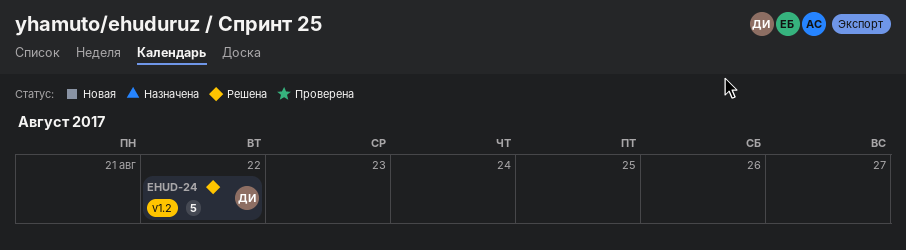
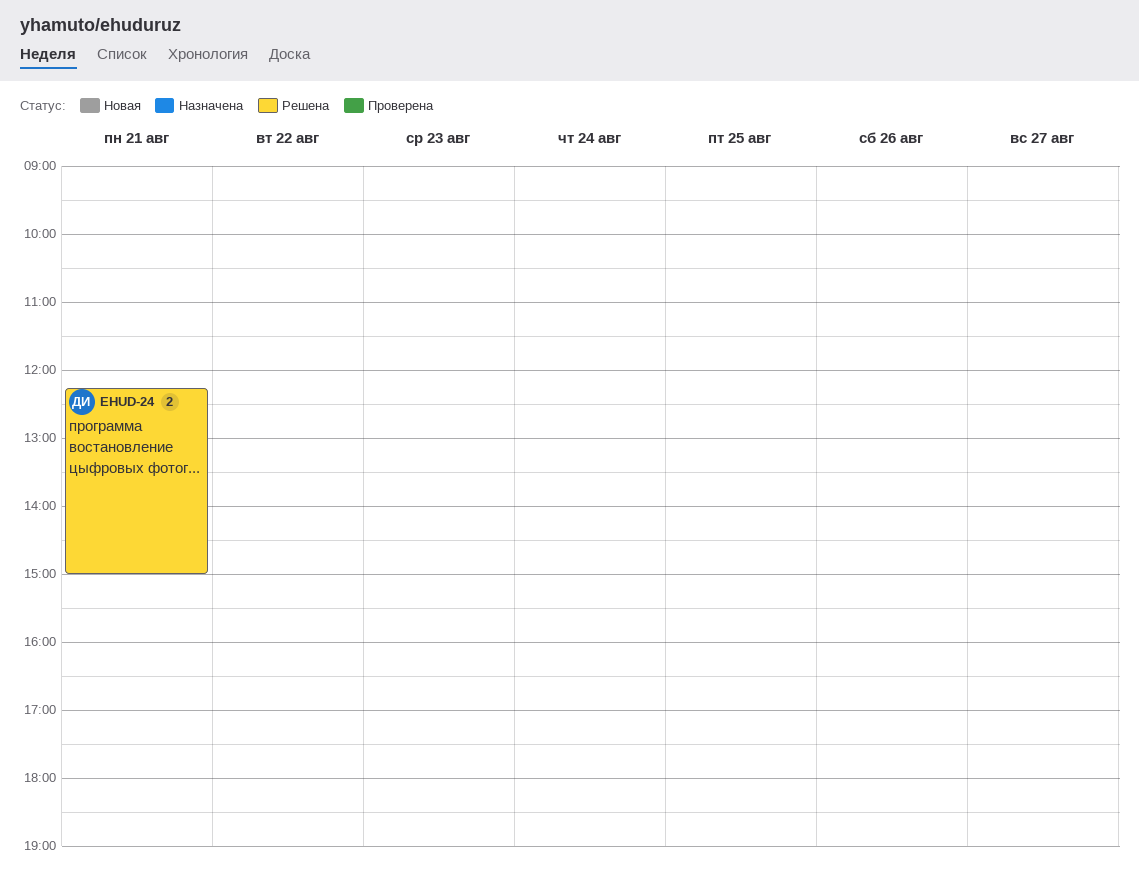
EHUD-24, estimate: 5 -> 2
EHUD-24, day: Aug 22 -> Aug 21

